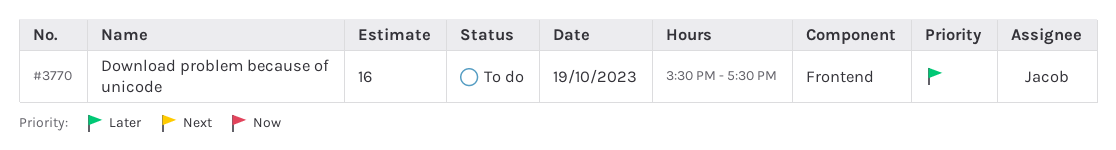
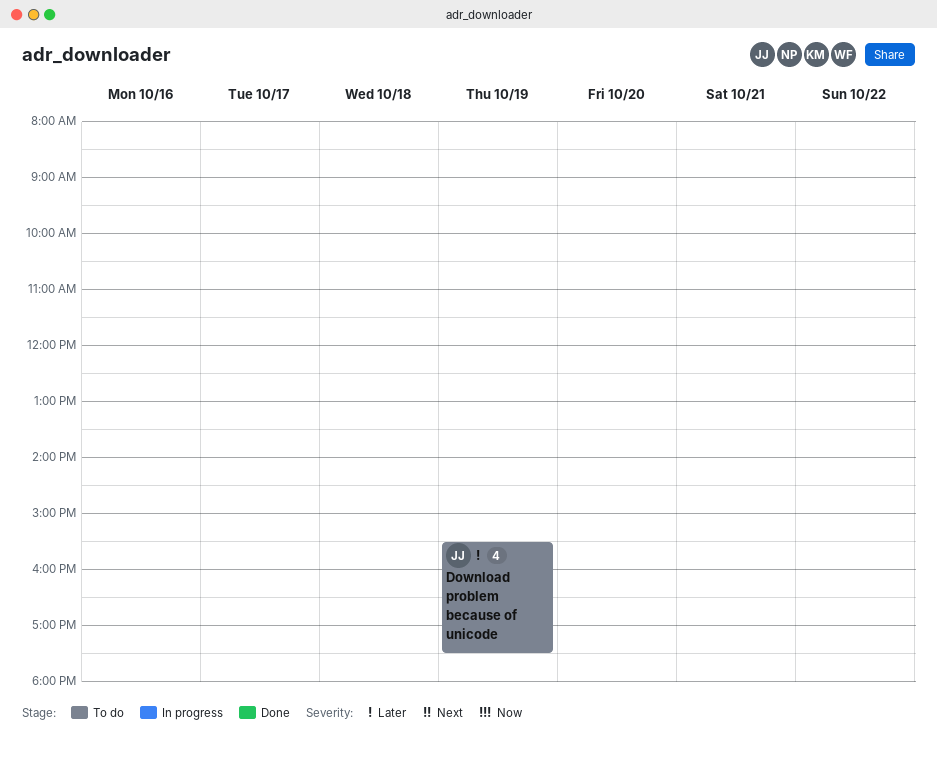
Download problem because of unicode, estimate: 16 -> 4

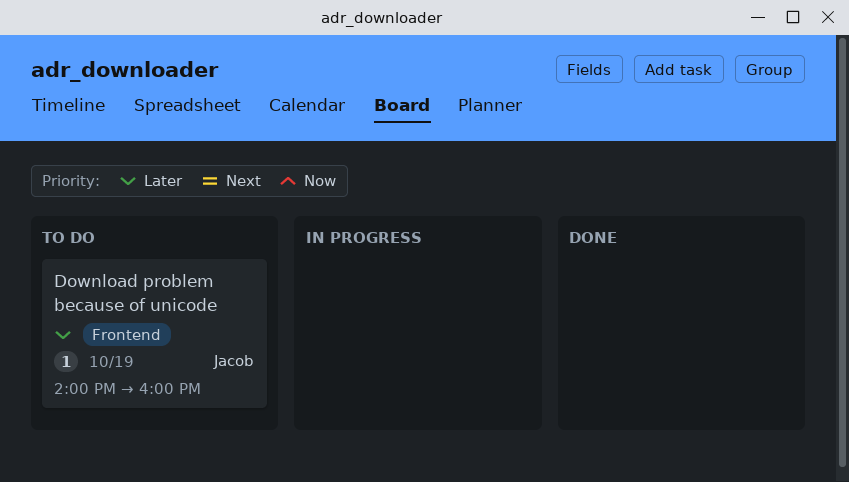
Download problem because of unicode, estimate: 4 -> 1
Download problem because of unicode, begins: 15:30 -> 14:00
Download problem because of unicode, ends: 17:30 -> 16:00

